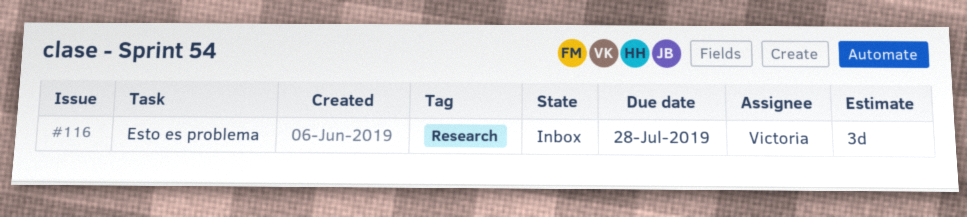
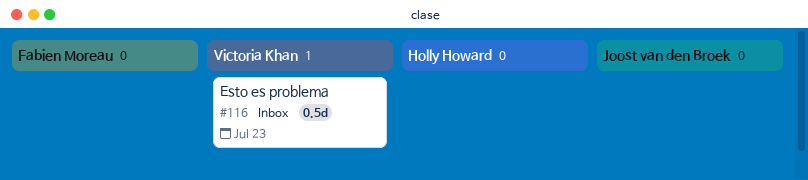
#116, estimate: 3d -> 0.5d
#116, due: Jul 28 -> Jul 23

